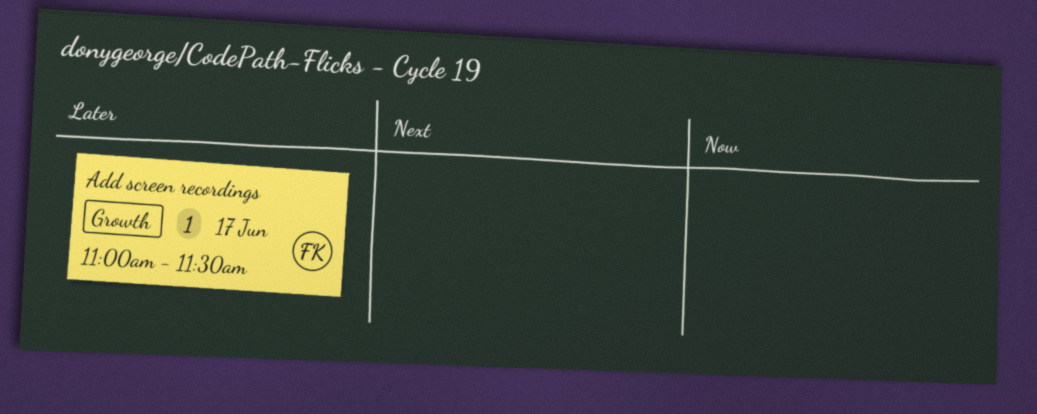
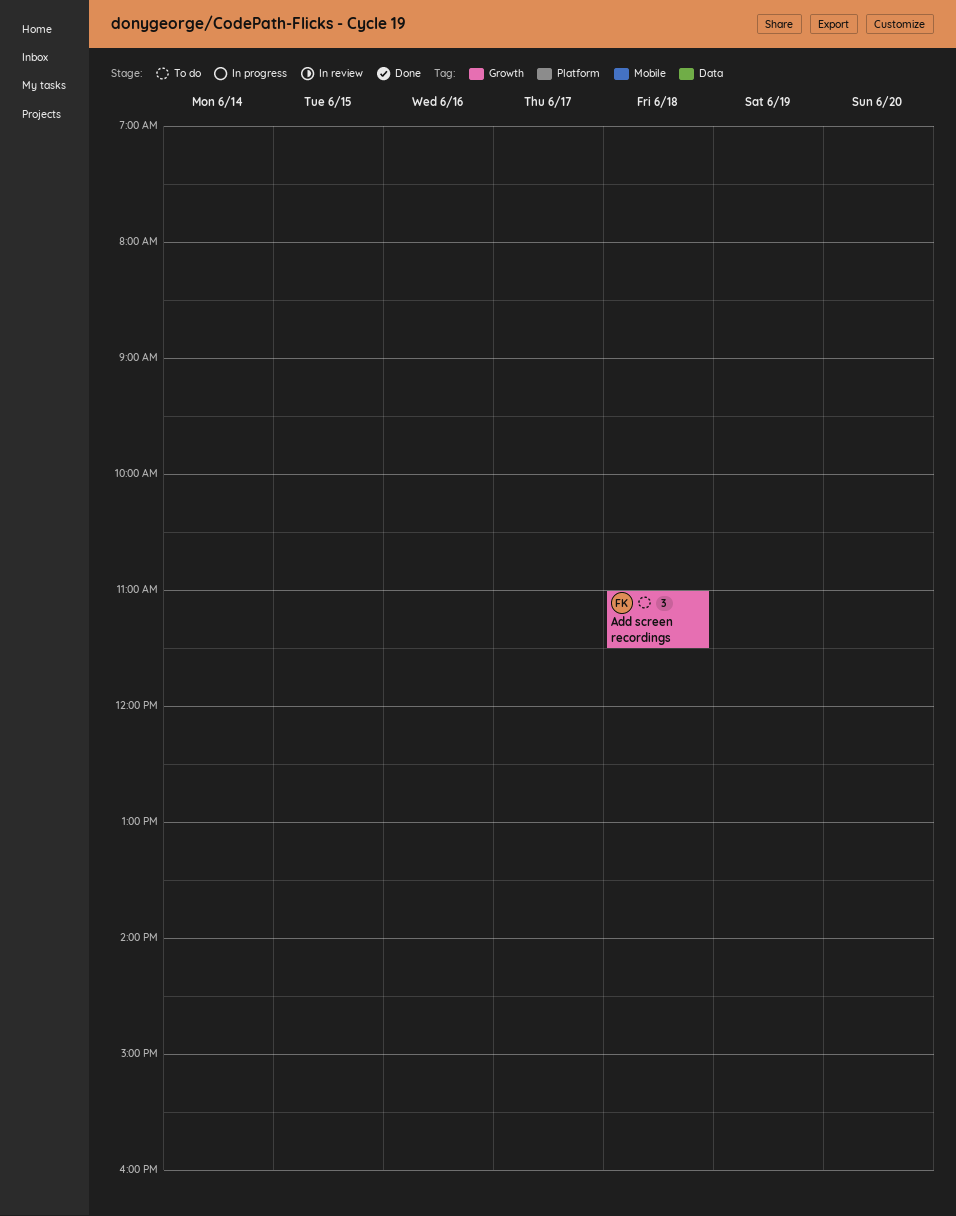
Add screen recordings, estimate: 1 -> 3
Add screen recordings, day: Jun 17 -> Jun 18

